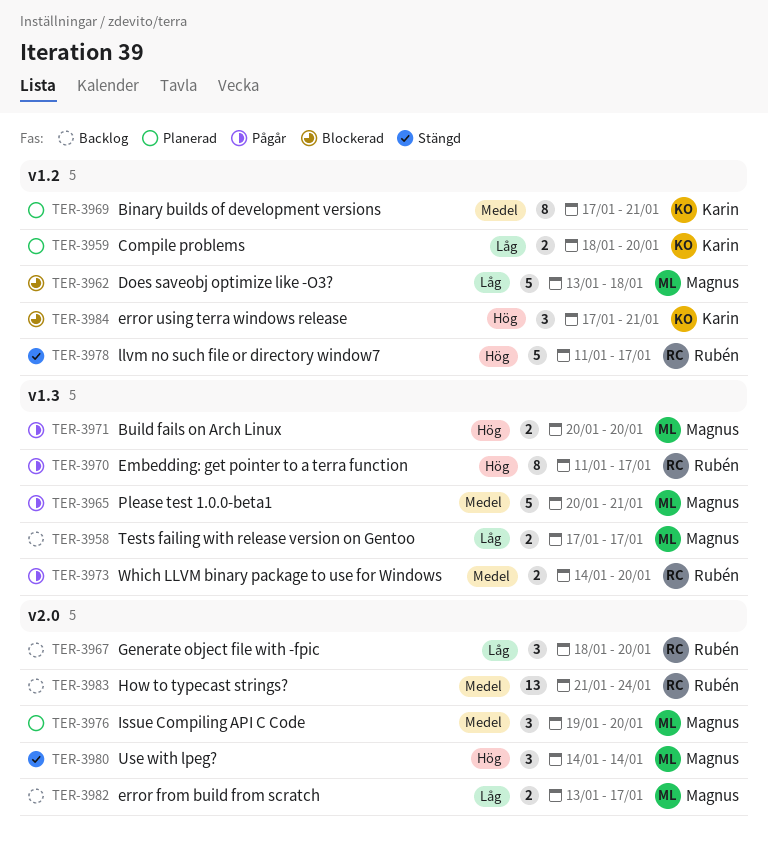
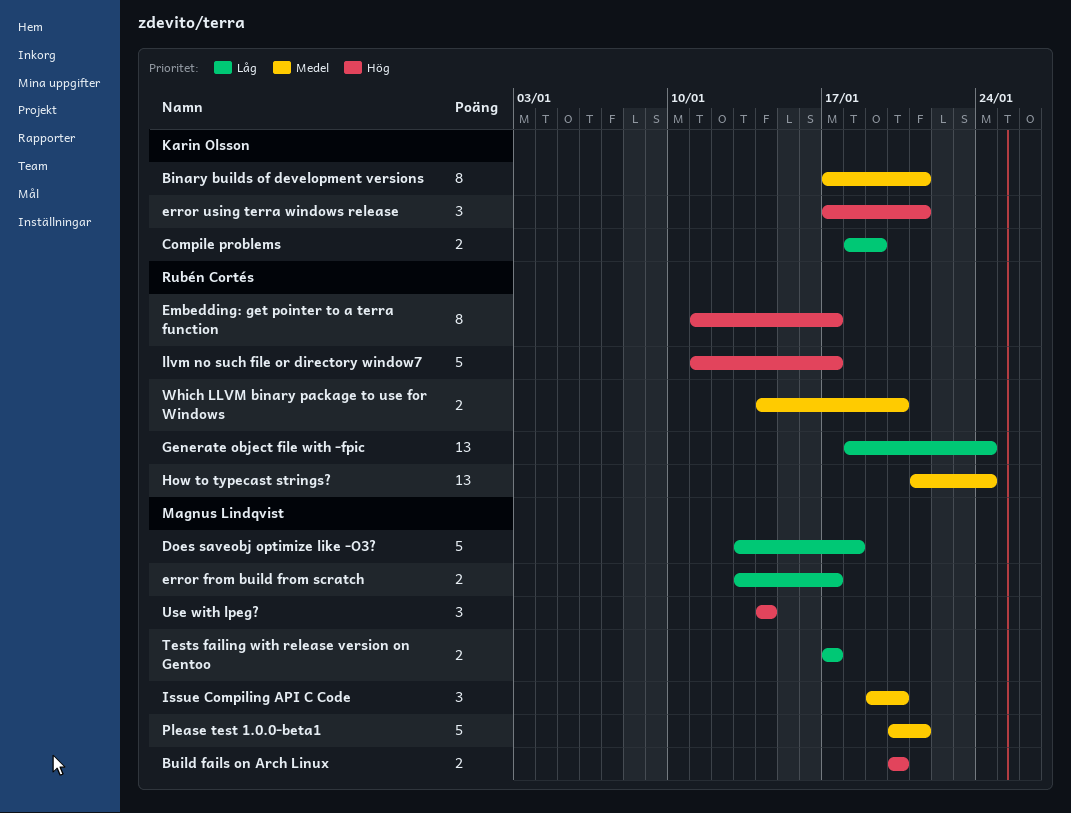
Compile problems, due: Jan 20 -> Jan 19
Generate object file with -fpic, estimate: 3 -> 13
Generate object file with -fpic, due: Jan 20 -> Jan 24

